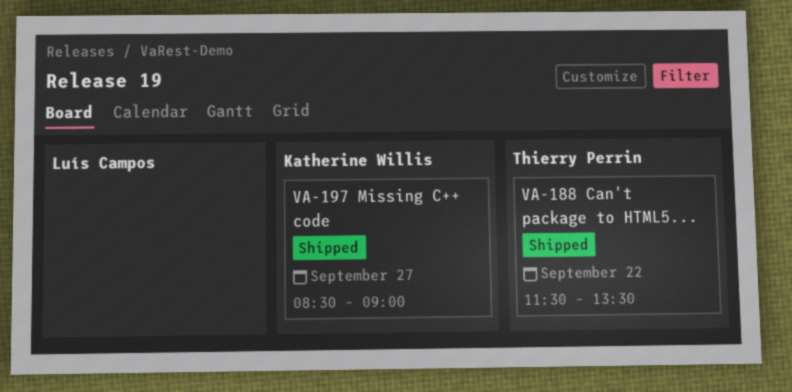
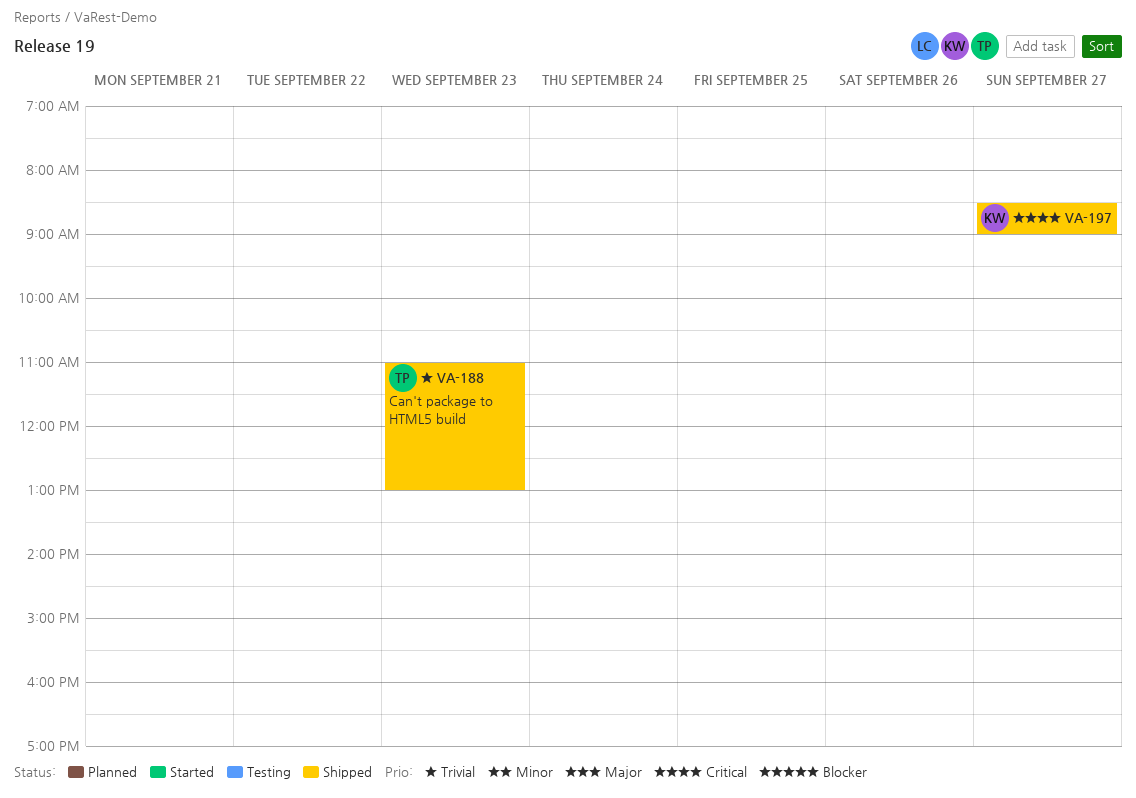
VA-188, day: Sep 22 -> Sep 23
VA-188, begins: 11:30 -> 11:00
VA-188, ends: 13:30 -> 13:00

